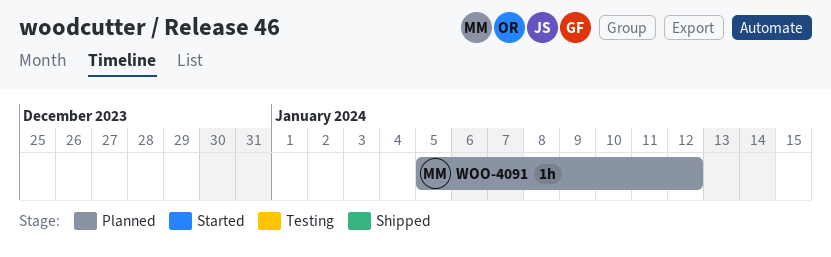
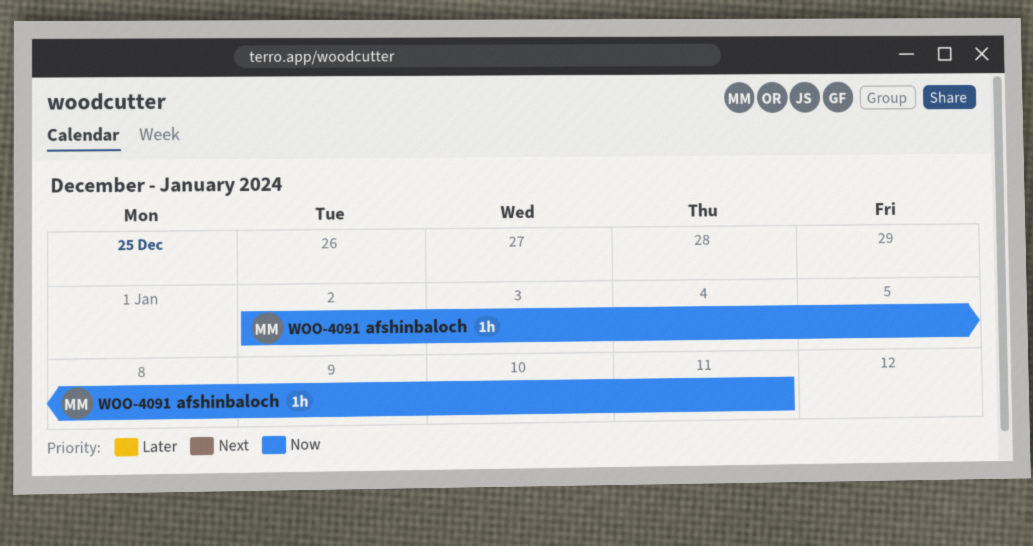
WOO-4091, start: Jan 5 -> Jan 2
WOO-4091, due: Jan 12 -> Jan 11

